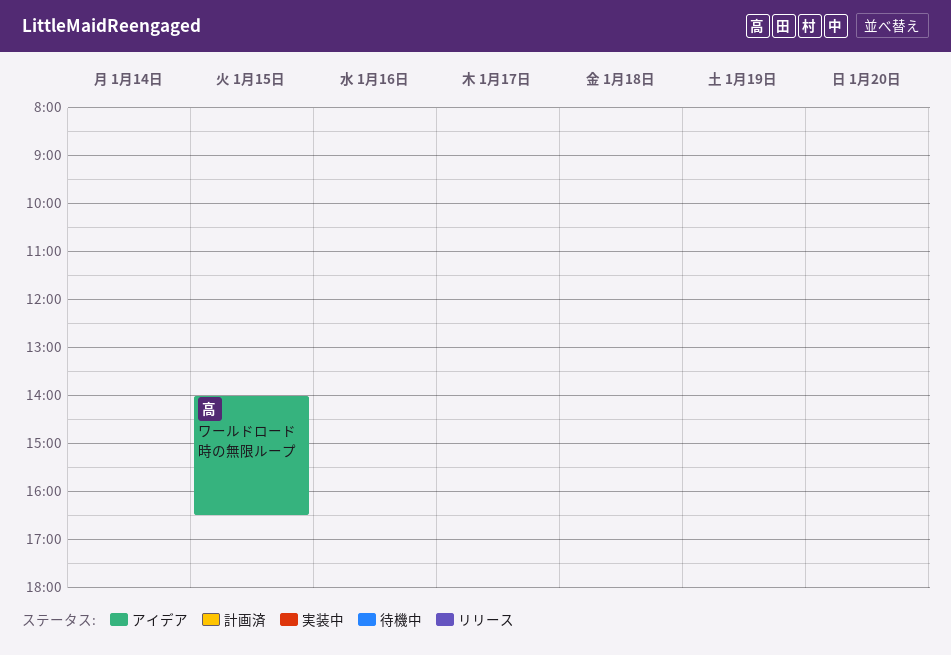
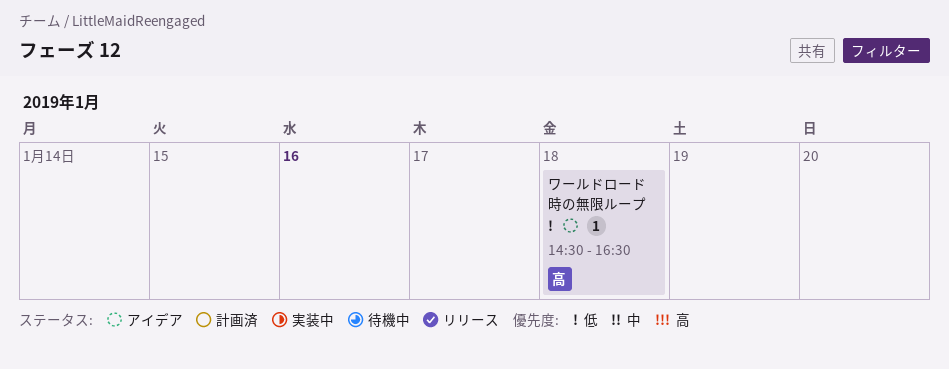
ワールドロード時の無限ループ, day: Jan 15 -> Jan 18
ワールドロード時の無限ループ, begins: 14:00 -> 14:30

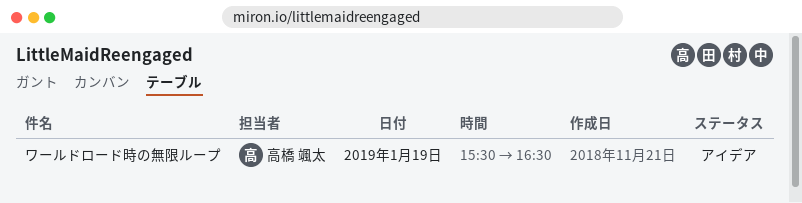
ワールドロード時の無限ループ, day: Jan 18 -> Jan 19
ワールドロード時の無限ループ, begins: 14:30 -> 15:30

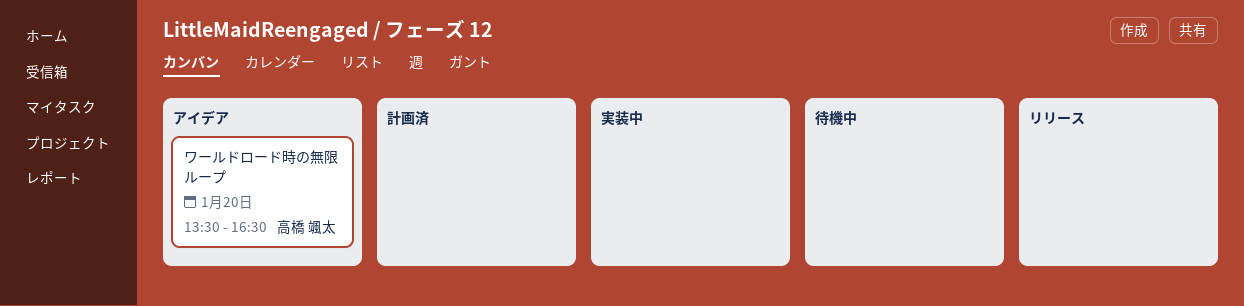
ワールドロード時の無限ループ, day: Jan 19 -> Jan 20
ワールドロード時の無限ループ, begins: 15:30 -> 13:30

